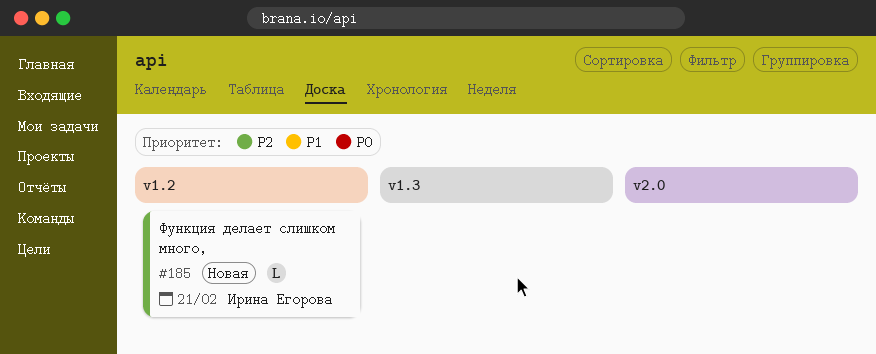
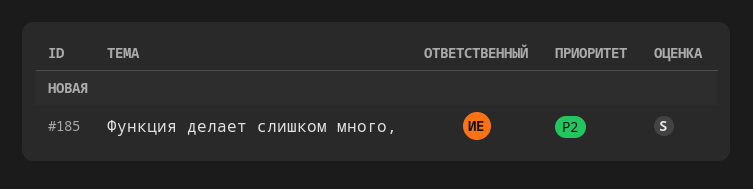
#185, estimate: L -> S

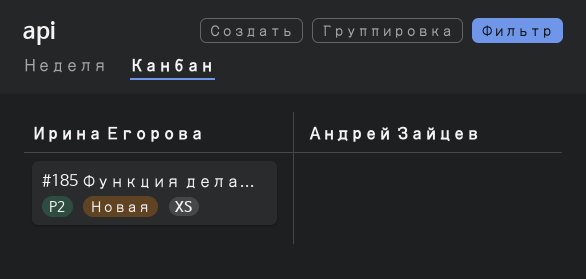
#185, estimate: S -> XS

